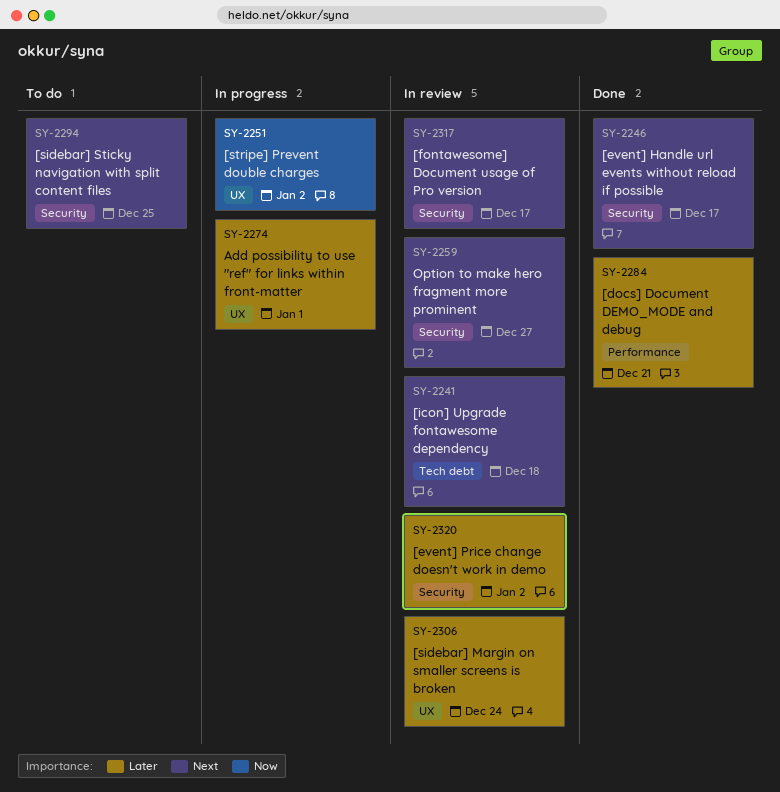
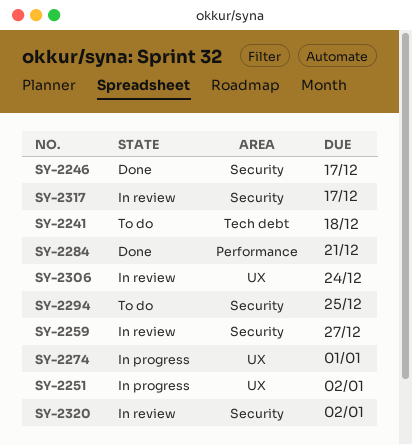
SY-2241, status: In review -> To do

